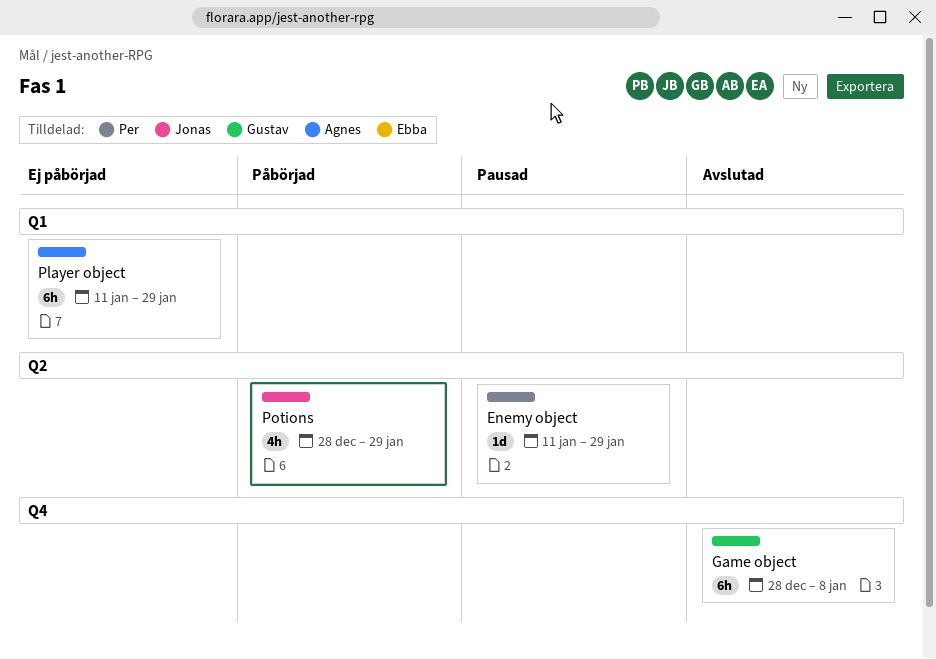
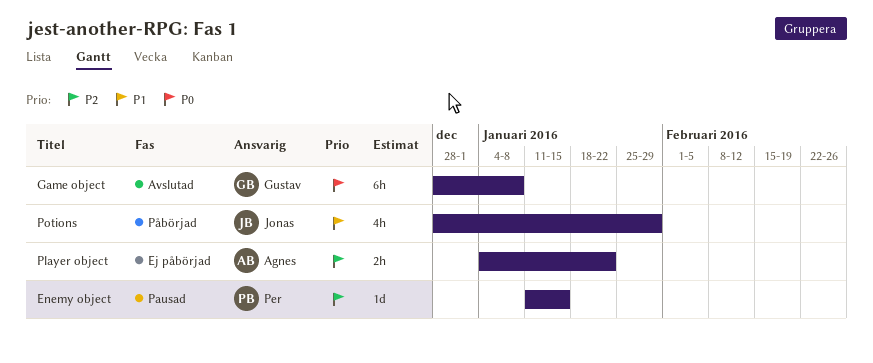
Enemy object, due: Jan 29 -> Jan 15
Player object, estimate: 6h -> 2h
Player object, start: Jan 11 -> Jan 4
Player object, due: Jan 29 -> Jan 22

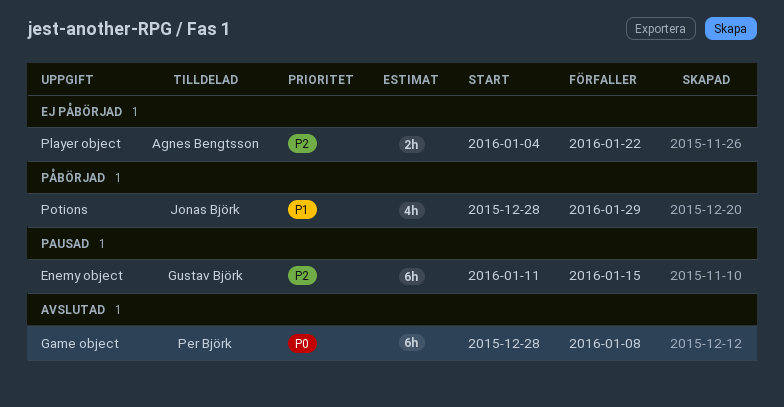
Enemy object, owner: Per Björk -> Gustav Björk
Enemy object, estimate: 1d -> 6h
Game object, owner: Gustav Björk -> Per Björk

